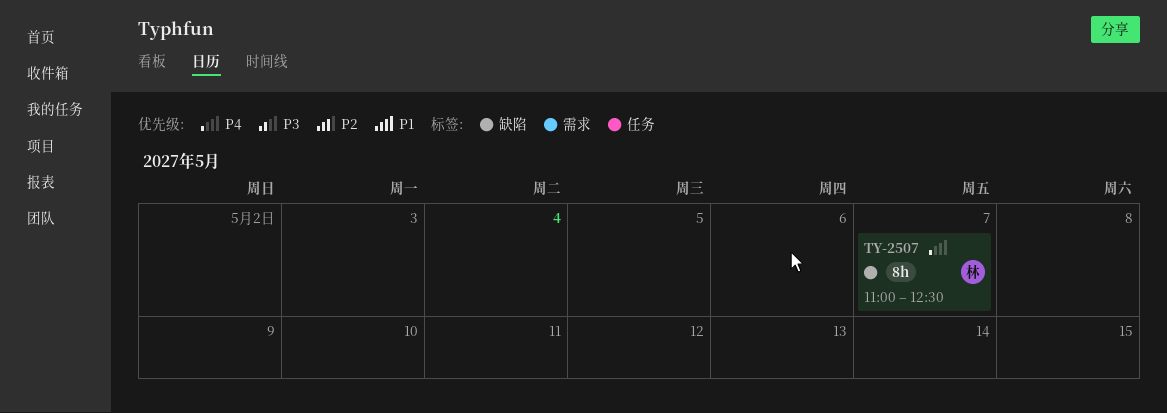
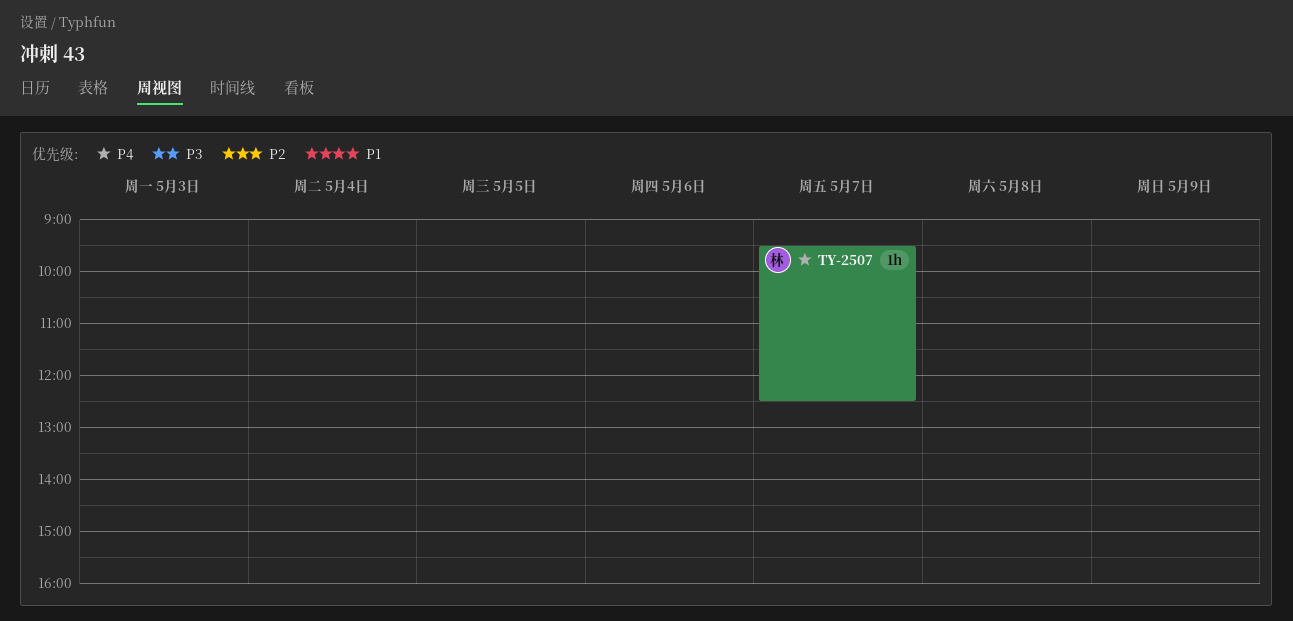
TY-2507, estimate: 8h -> 1h
TY-2507, begins: 11:00 -> 09:30

